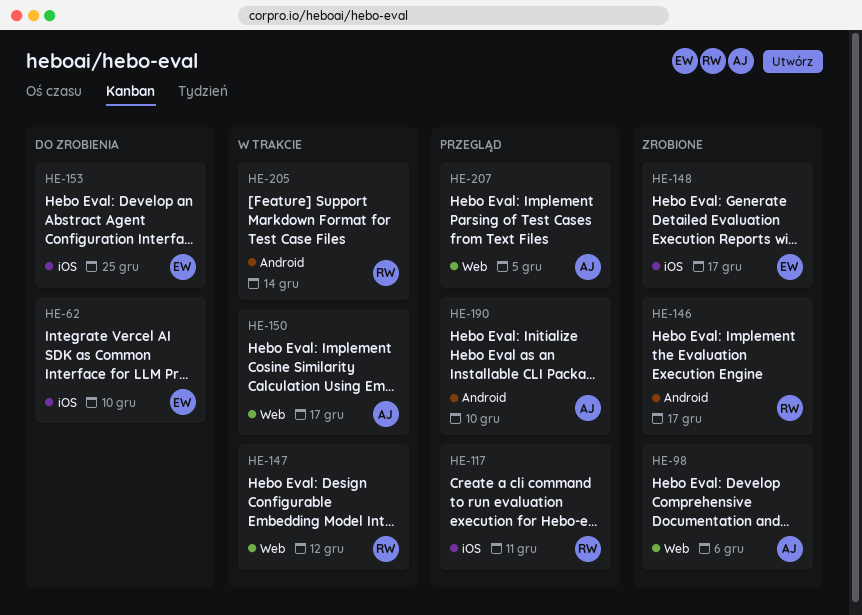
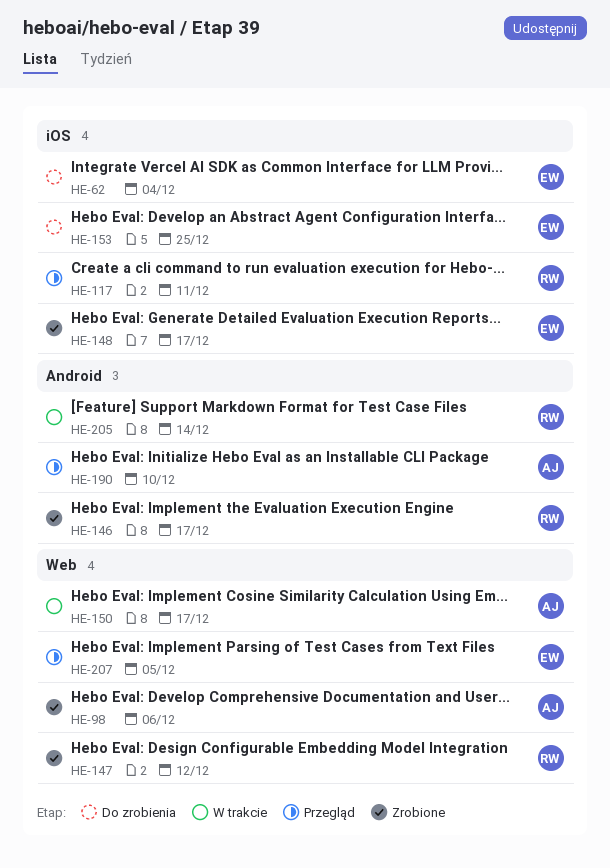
HE-62, due: Dec 10 -> Dec 4
HE-147, status: W trakcie -> Zrobione
HE-207, owner: AJ -> EW

